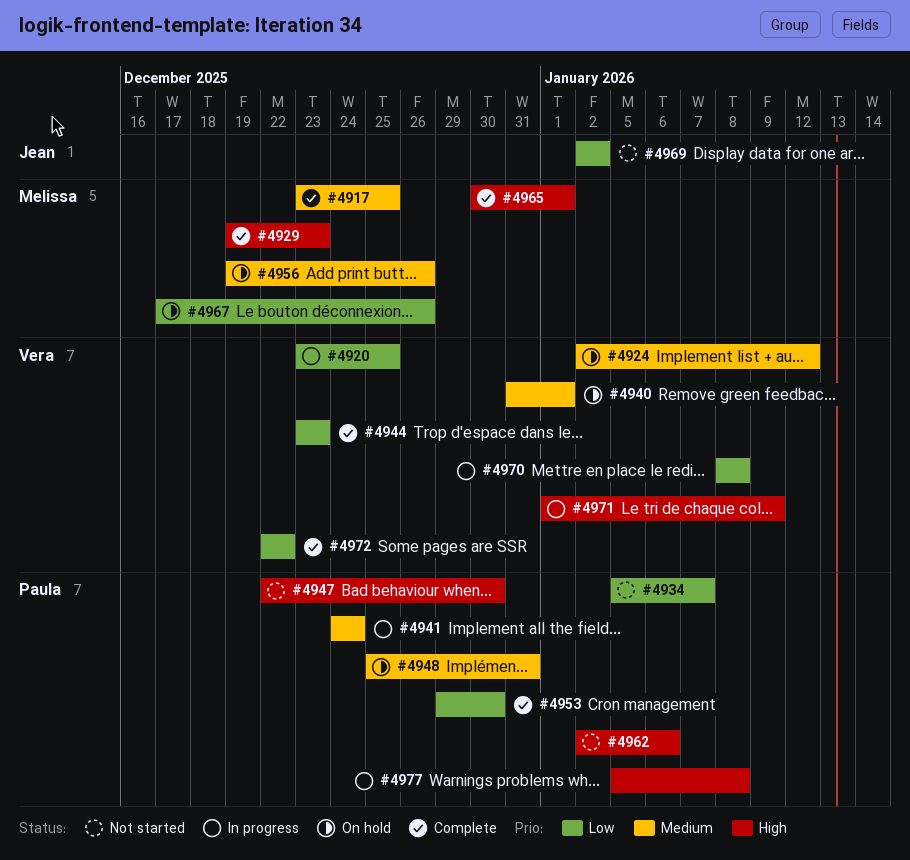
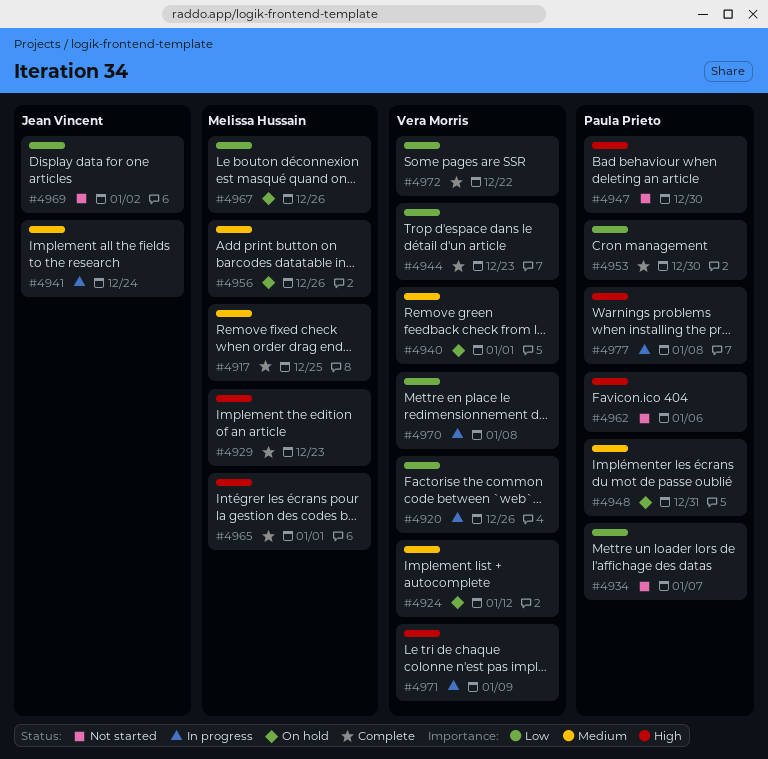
#4920, due: Dec 25 -> Dec 26
#4941, owner: Paula Prieto -> Jean Vincent

